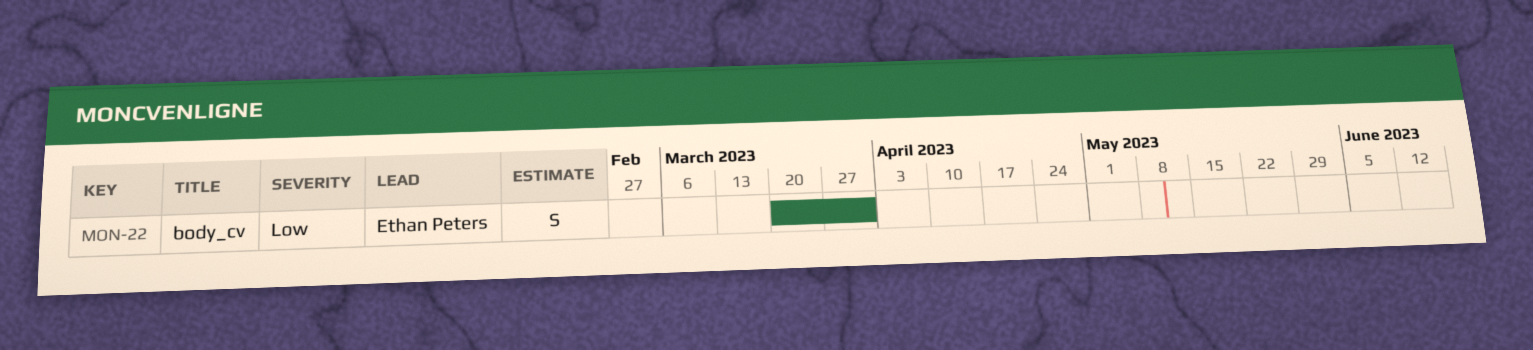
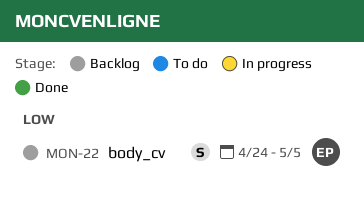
MON-22, start: Mar 20 -> Apr 24
MON-22, due: Mar 31 -> May 5

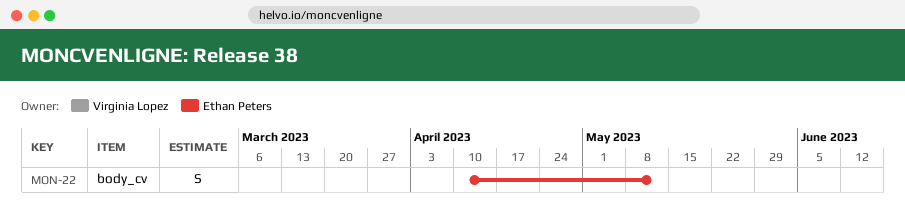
MON-22, start: Apr 24 -> Apr 10
MON-22, due: May 5 -> May 12

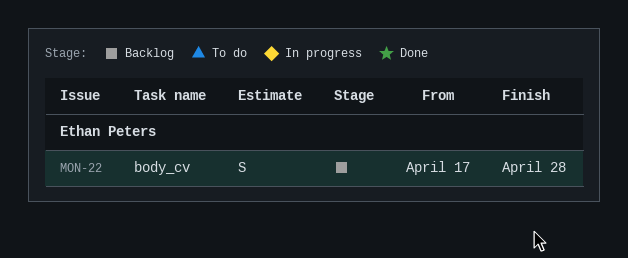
MON-22, start: Apr 10 -> Apr 17
MON-22, due: May 12 -> Apr 28

